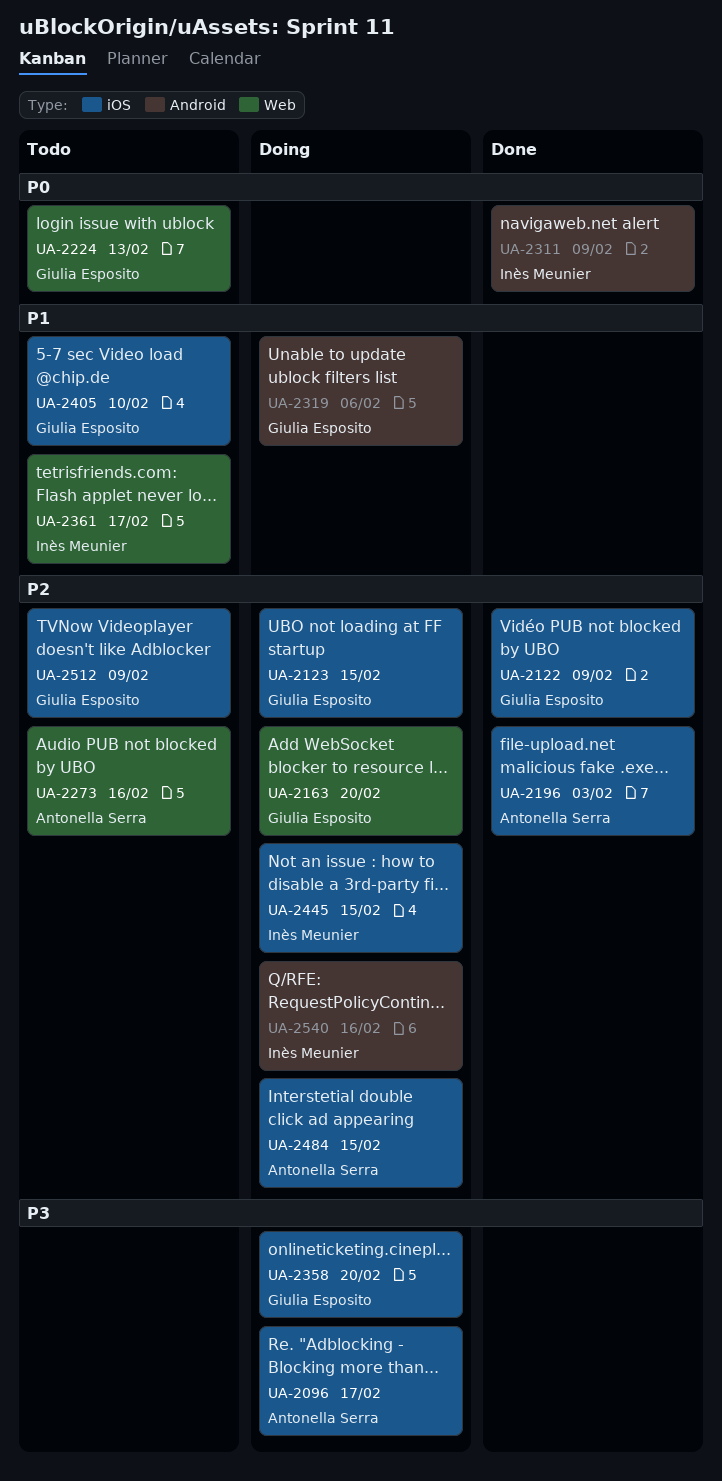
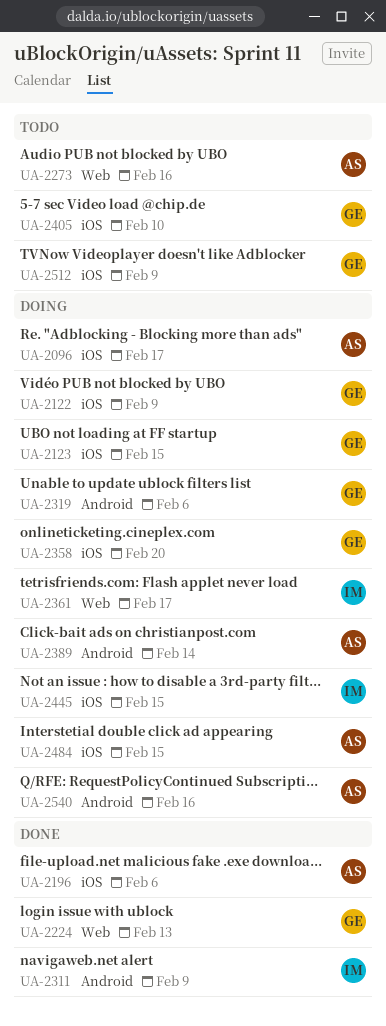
UA-2122, status: Done -> Doing
UA-2163: present -> none
UA-2196, due: Feb 3 -> Feb 6
UA-2224, status: Todo -> Done
UA-2361, status: Todo -> Doing
UA-2389: none -> present
UA-2540, owner: Inès Meunier -> Antonella Serra

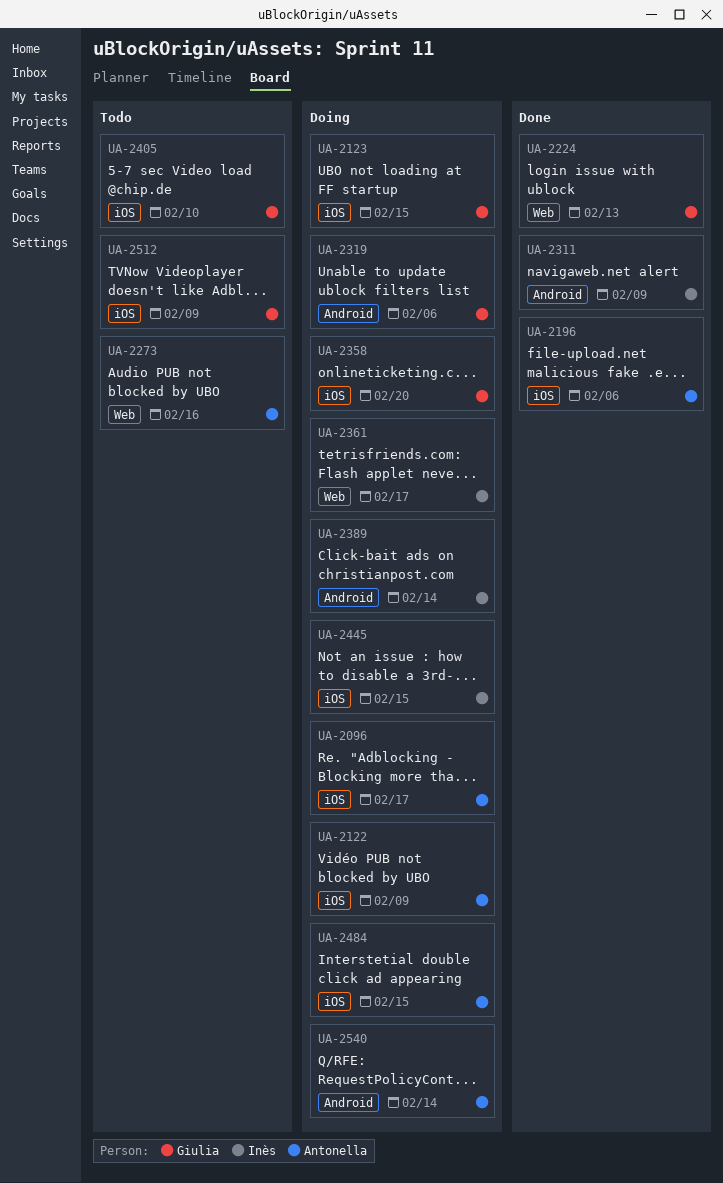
UA-2122, owner: Giulia -> Antonella
UA-2389, owner: Antonella -> Inès
UA-2540, due: Feb 16 -> Feb 14

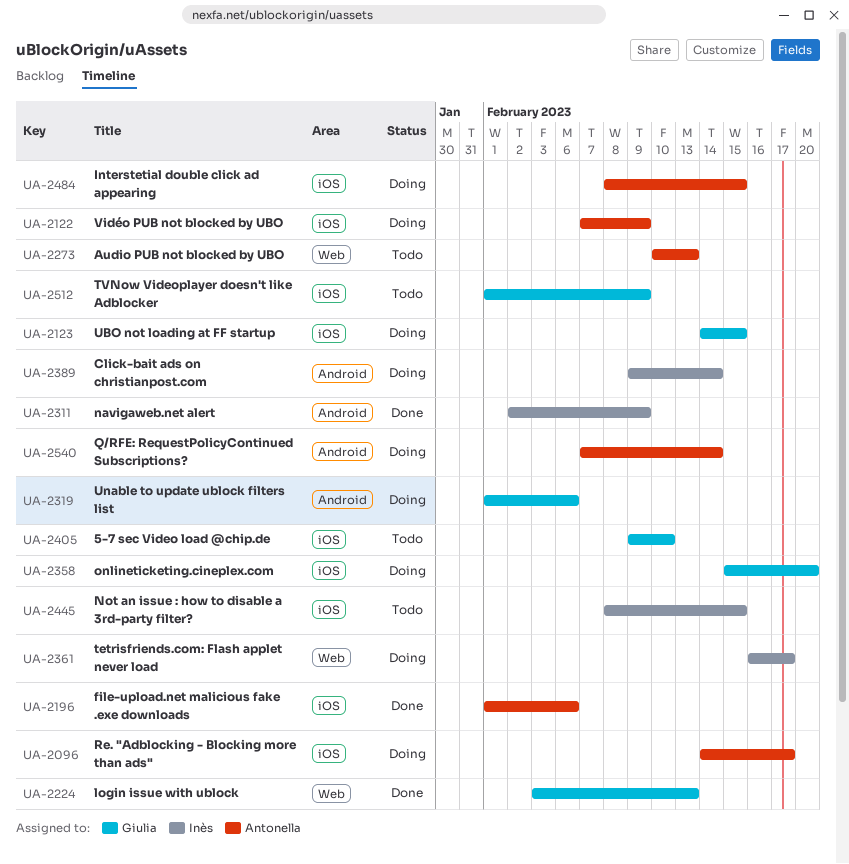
UA-2273, due: Feb 16 -> Feb 13
UA-2445, status: Doing -> Todo

